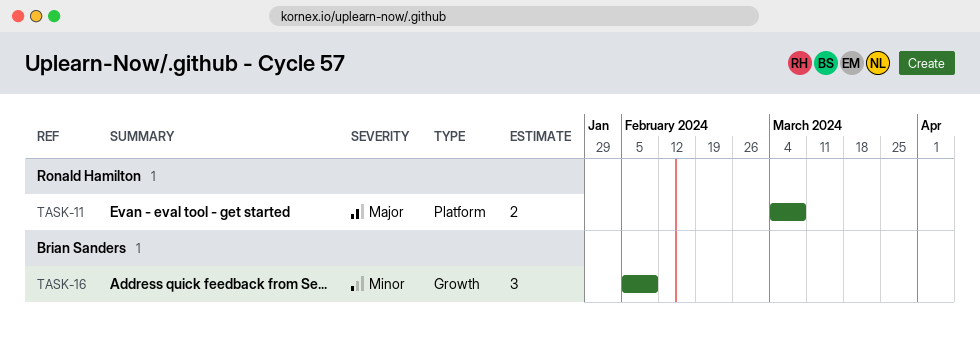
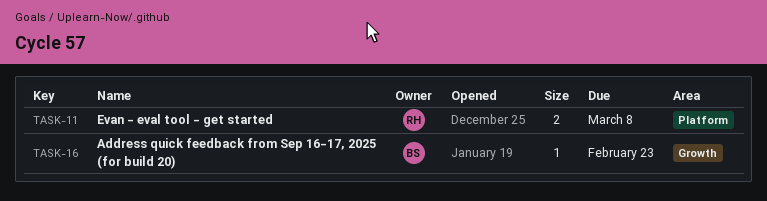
TASK-16, estimate: 3 -> 1
TASK-16, due: Feb 9 -> Feb 23

